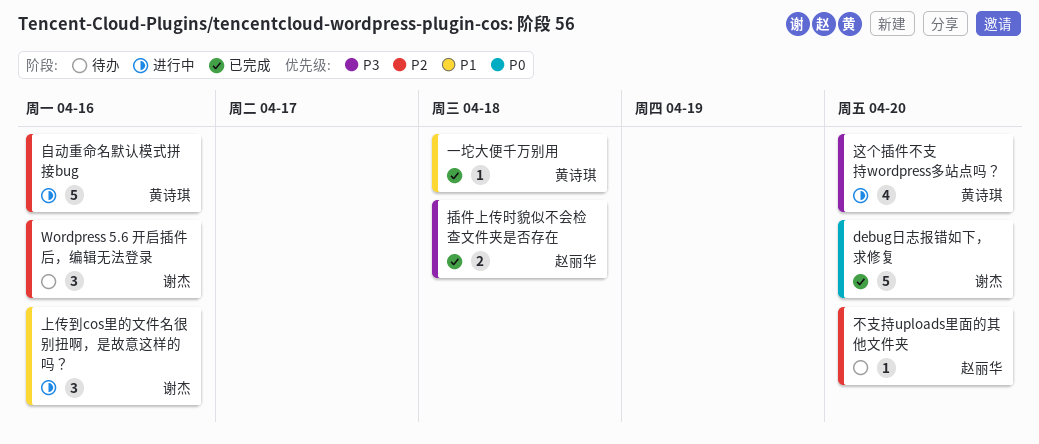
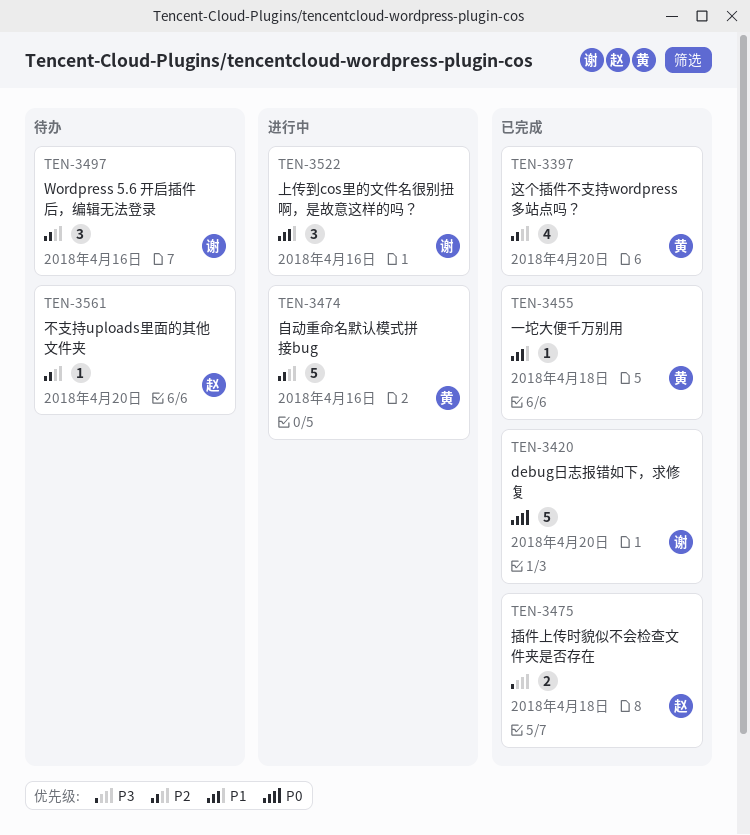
这个插件不支持wordpress多站点吗？, status: 进行中 -> 已完成
这个插件不支持wordpress多站点吗？, priority: P3 -> P2

